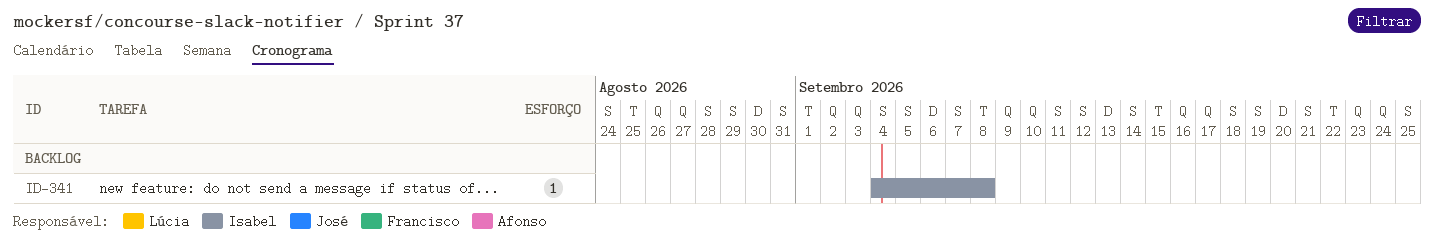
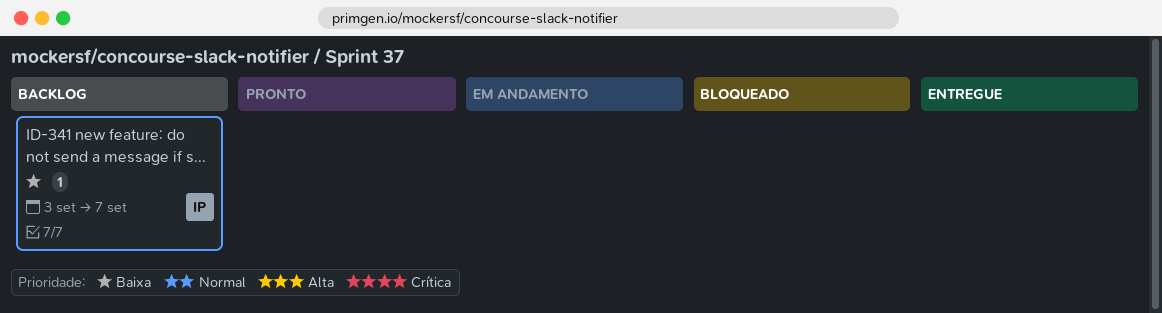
ID-341, start: Sep 4 -> Sep 3
ID-341, due: Sep 8 -> Sep 7

